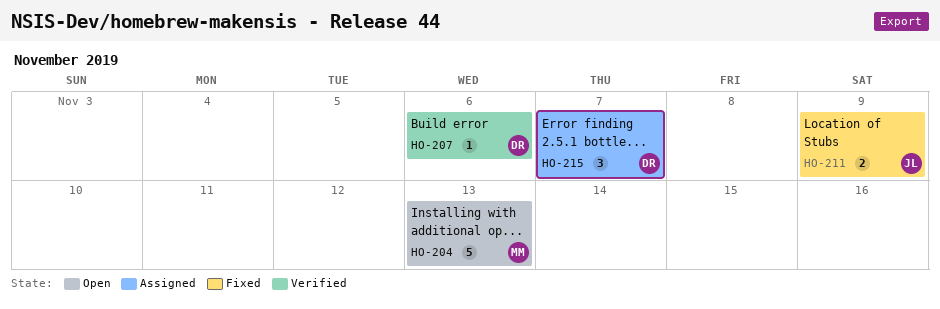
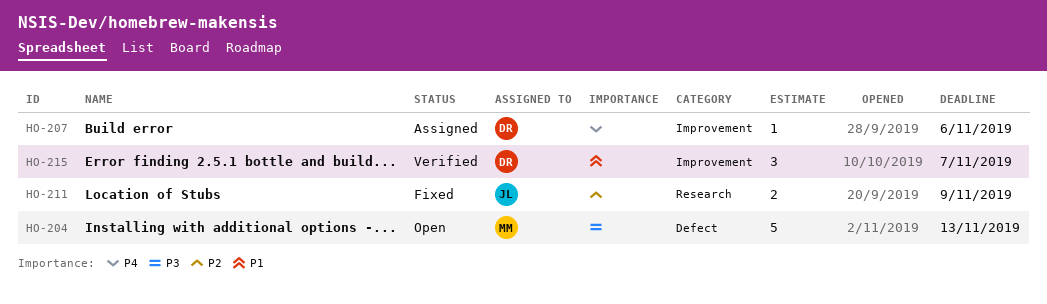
HO-207, status: Verified -> Assigned
HO-215, status: Assigned -> Verified

